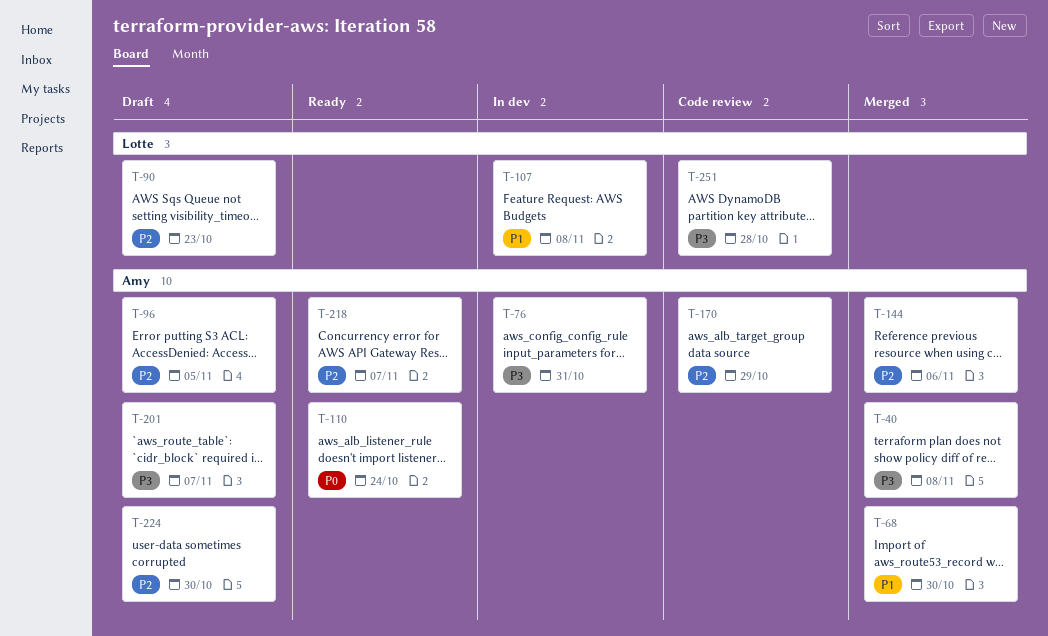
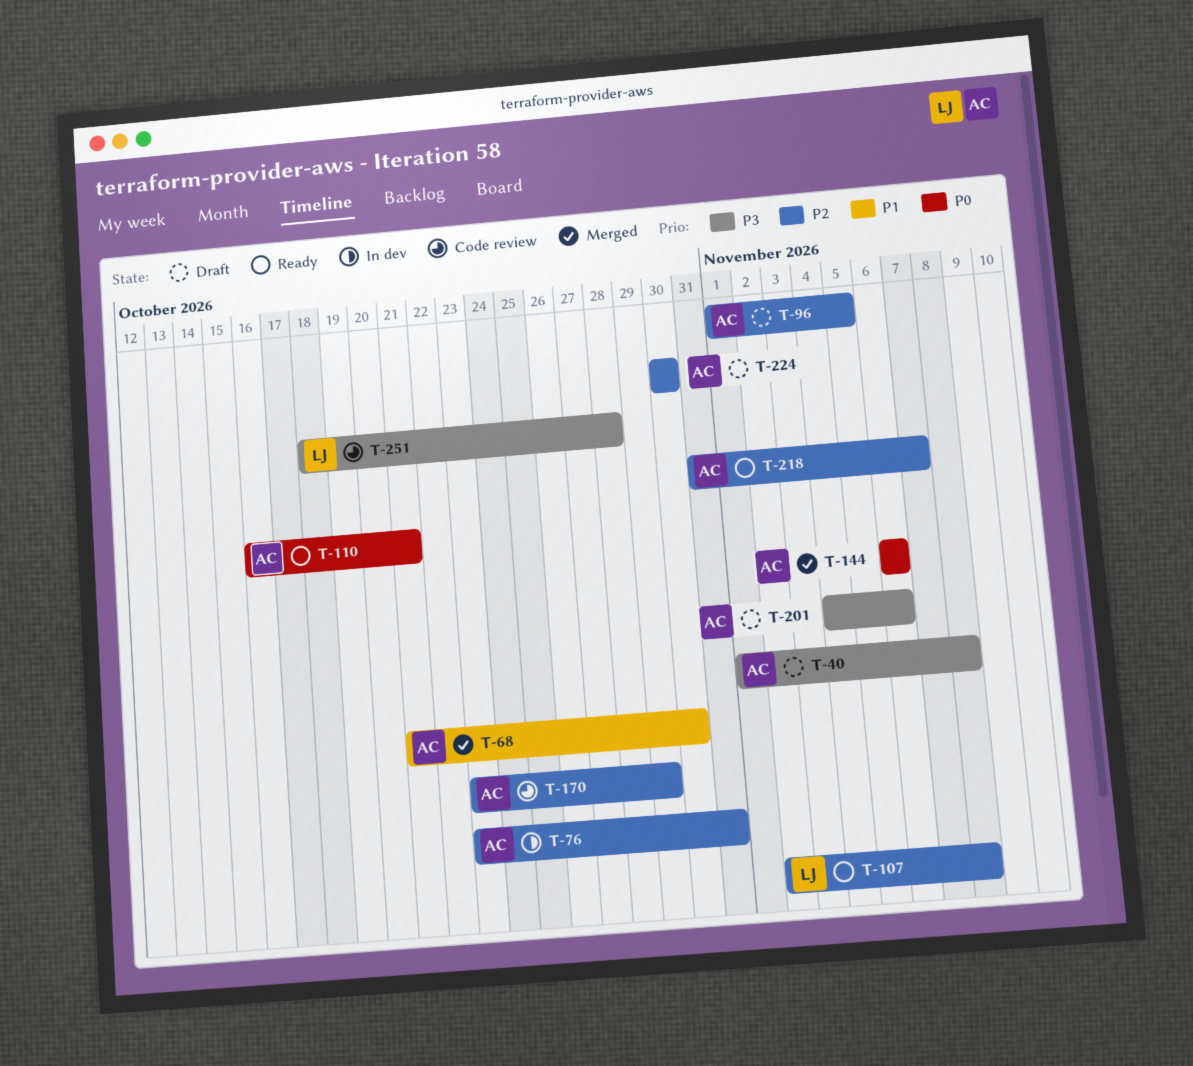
T-40, status: Merged -> Draft
T-76, priority: P3 -> P2
T-90: present -> none
T-107, status: In dev -> Ready
T-107, priority: P1 -> P2
T-110, due: Oct 24 -> Oct 21
T-144, priority: P2 -> P0
T-201, due: Nov 7 -> Nov 6

